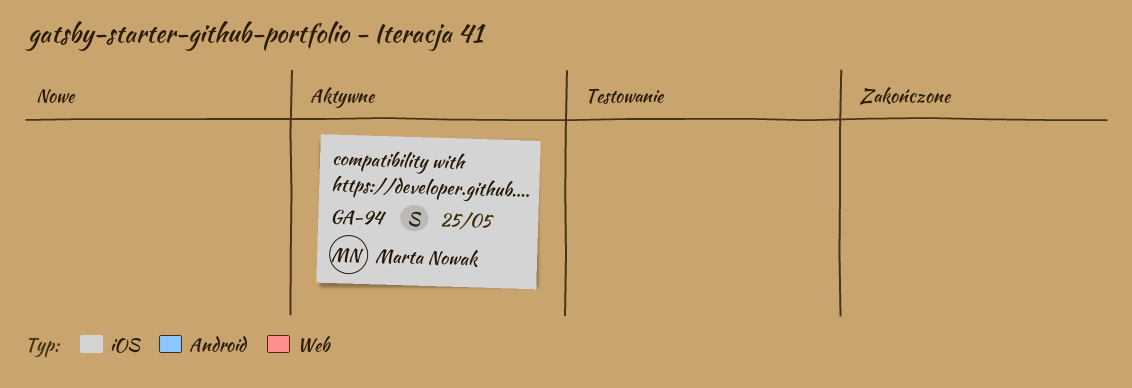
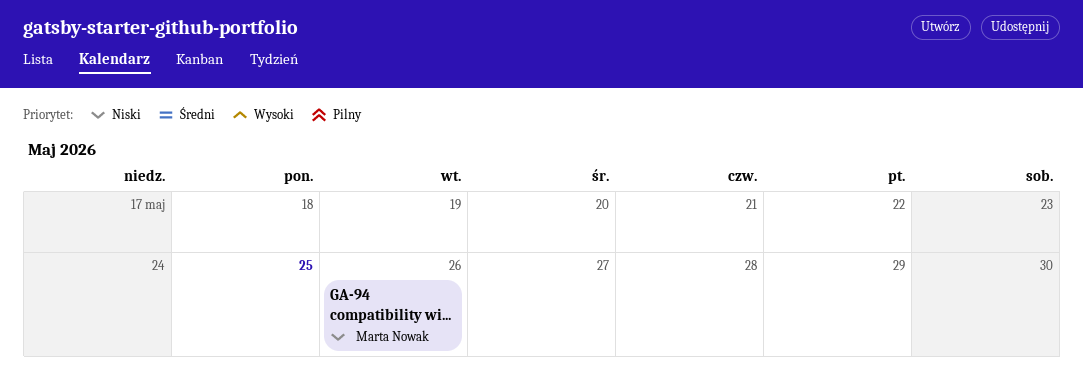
GA-94, due: May 25 -> May 26

